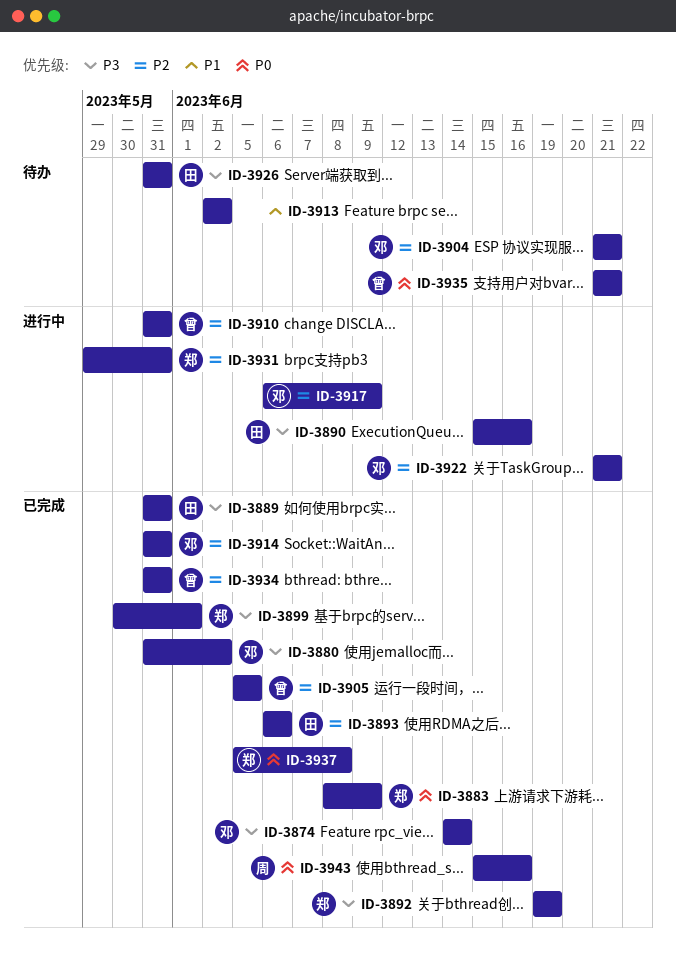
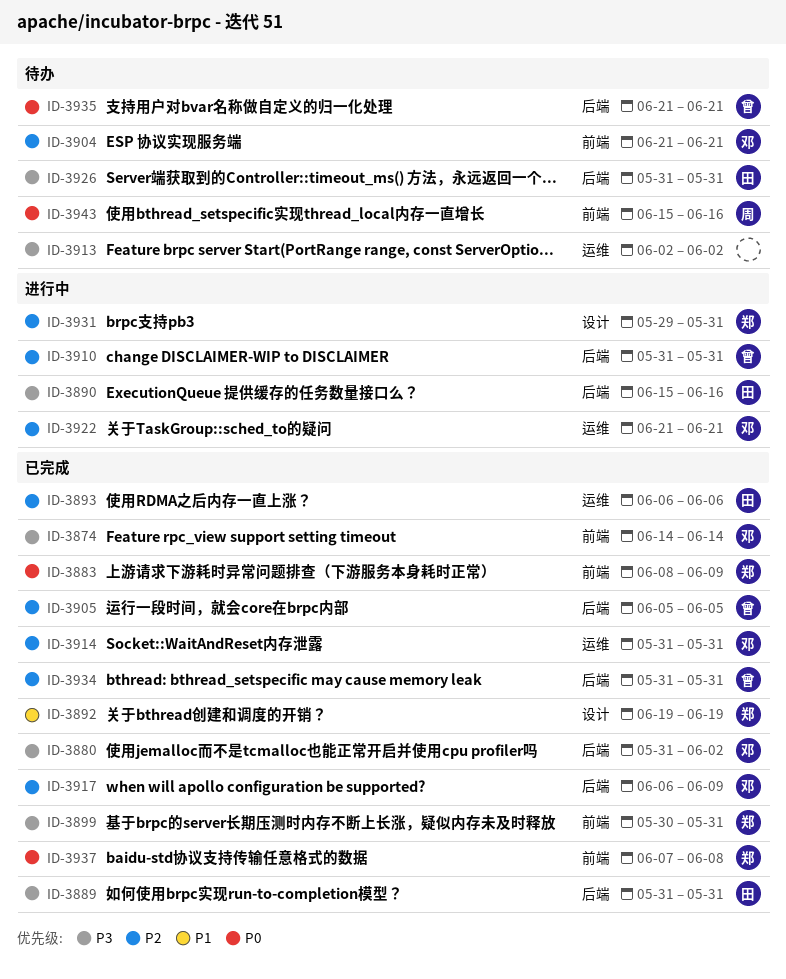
ID-3892, priority: P3 -> P1
ID-3899, due: Jun 1 -> May 31
ID-3913, priority: P1 -> P3
ID-3917, status: 进行中 -> 已完成
ID-3937, start: Jun 5 -> Jun 7
ID-3943, status: 已完成 -> 待办

